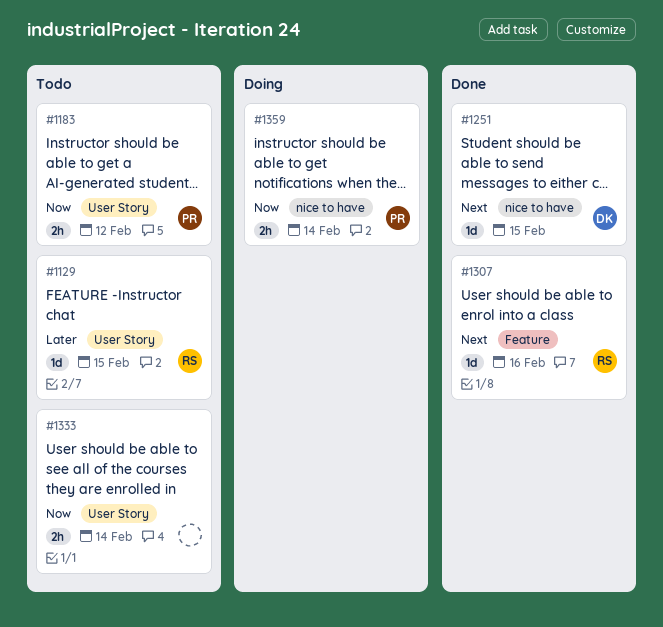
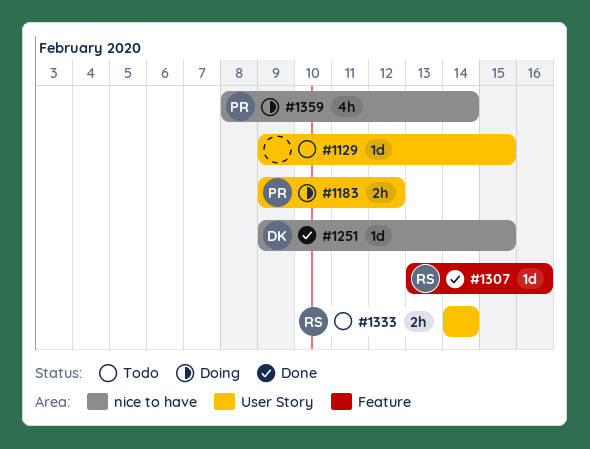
#1129, owner: RS -> none
#1183, status: Todo -> Doing
#1333, owner: none -> RS
#1359, estimate: 2h -> 4h

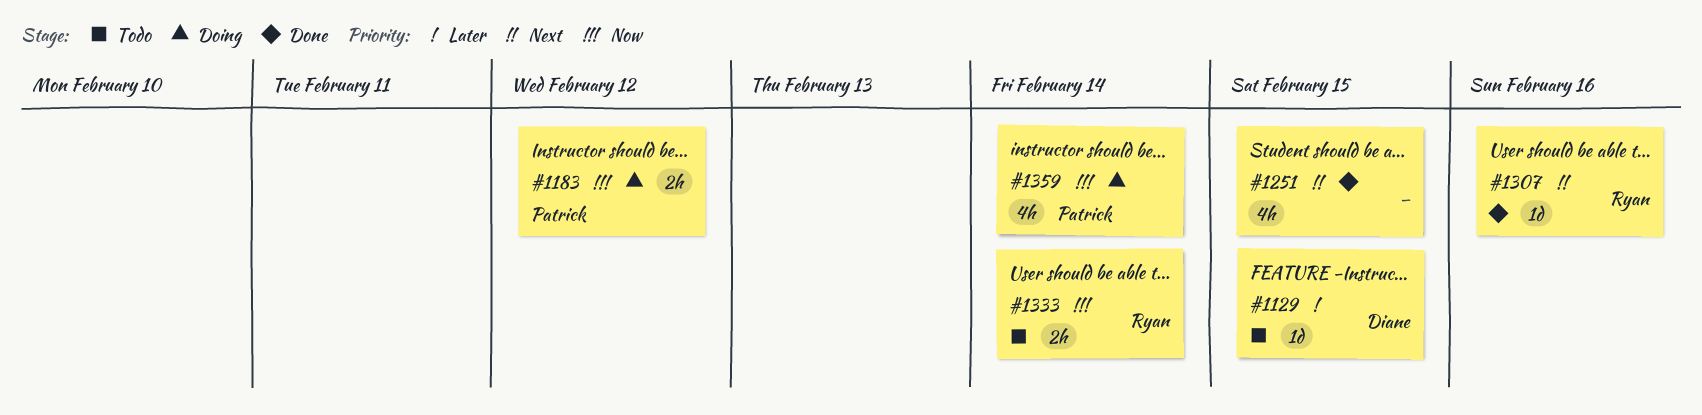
#1129, owner: none -> Diane
#1251, owner: Diane -> none
#1251, estimate: 1d -> 4h

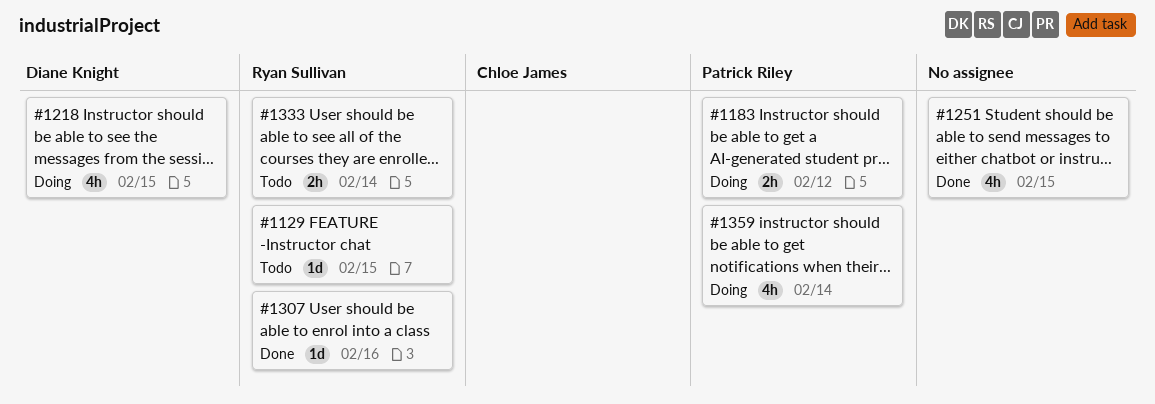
#1129, owner: Diane Knight -> Ryan Sullivan
#1218: none -> present

